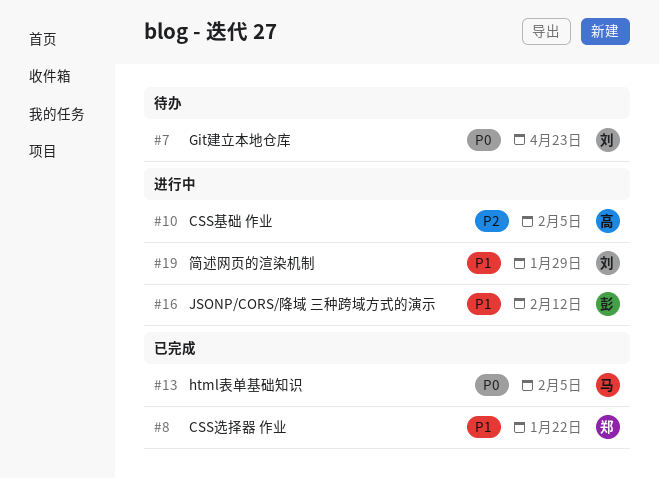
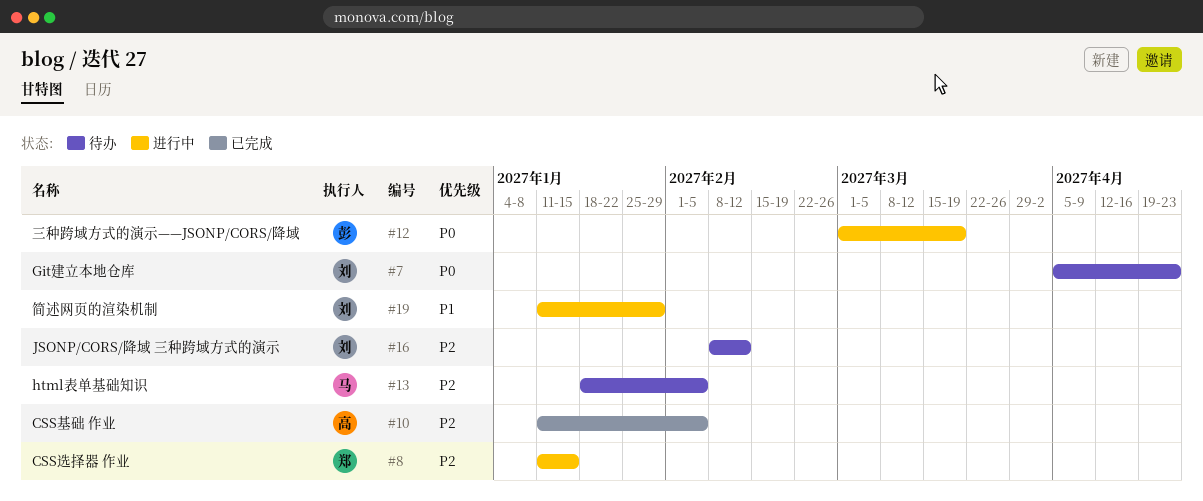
#8, status: 已完成 -> 进行中
#8, priority: P1 -> P2
#8, due: Jan 22 -> Jan 15
#10, status: 进行中 -> 已完成
#12: none -> present
#13, status: 已完成 -> 待办
#13, priority: P0 -> P2
#16, status: 进行中 -> 待办
#16, owner: 彭 -> 刘
#16, priority: P1 -> P2

